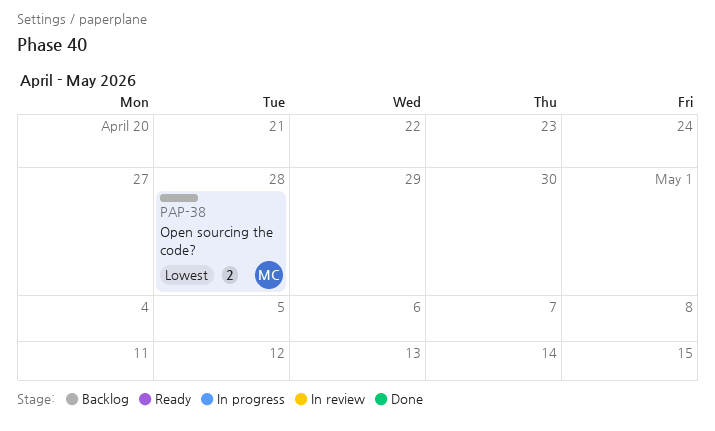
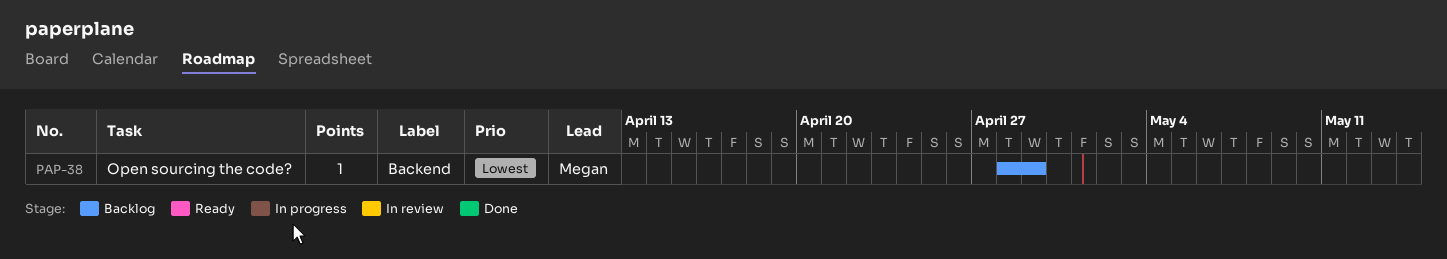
PAP-38, estimate: 2 -> 1
PAP-38, due: Apr 28 -> Apr 29

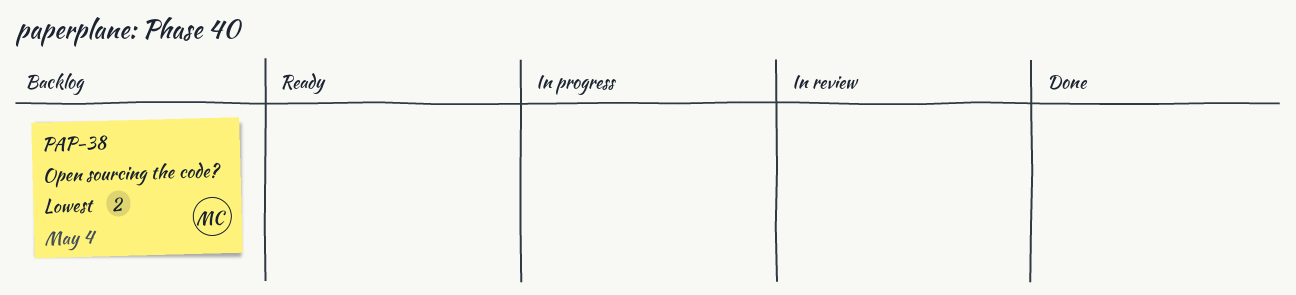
PAP-38, estimate: 1 -> 2
PAP-38, due: Apr 29 -> May 4

